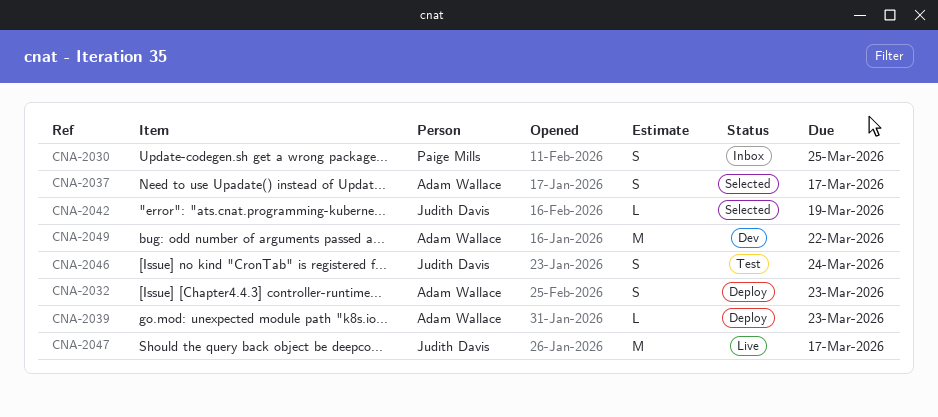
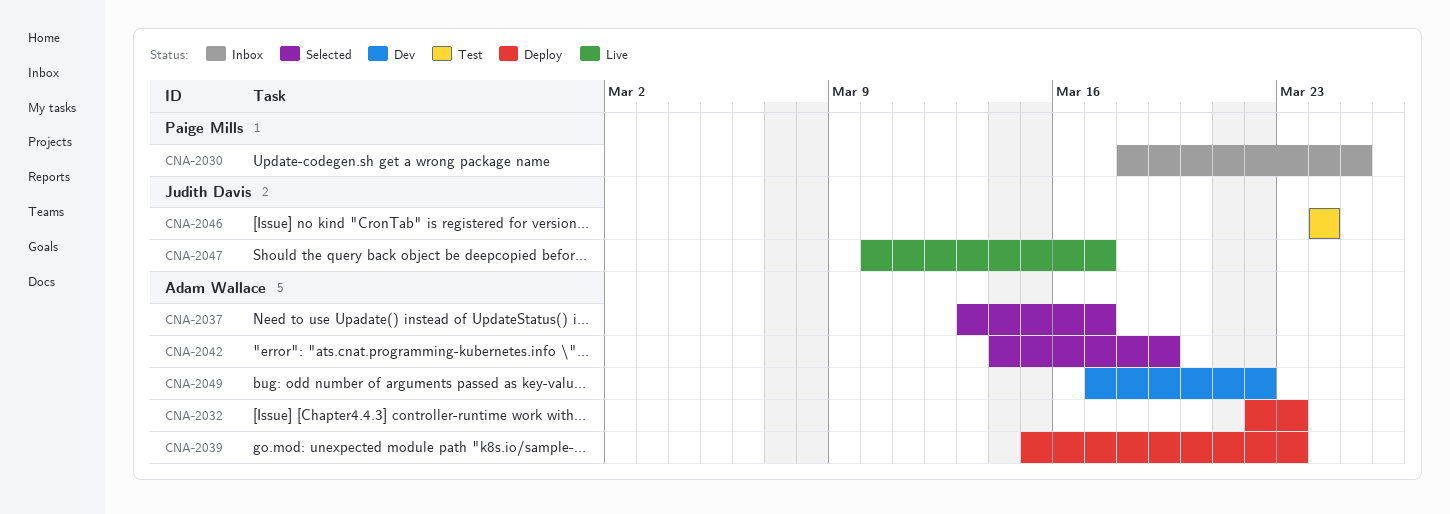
CNA-2042, owner: Judith Davis -> Adam Wallace

